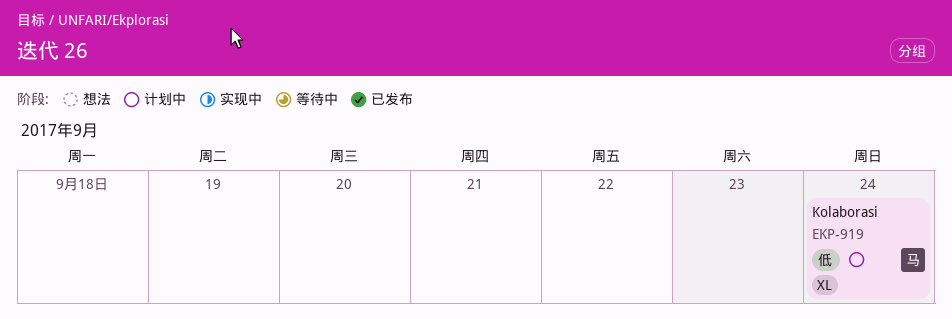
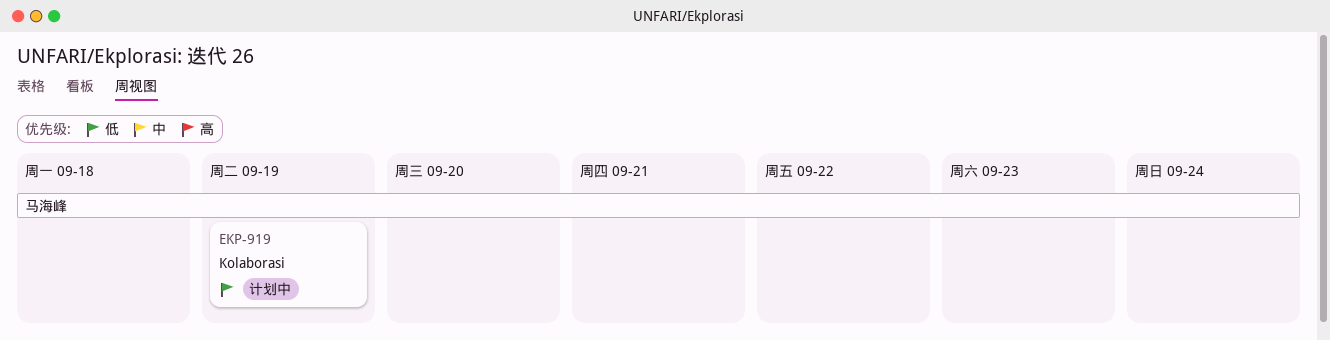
EKP-919, due: Sep 24 -> Sep 19

